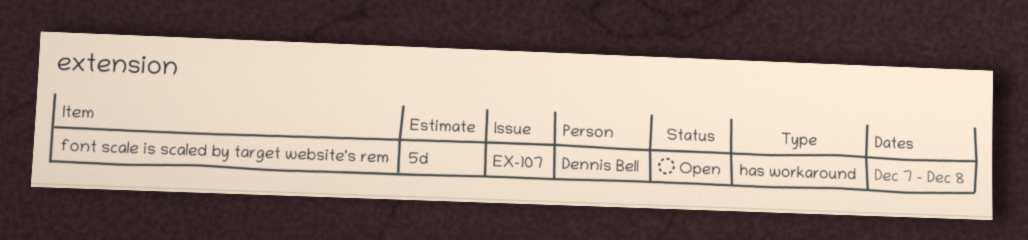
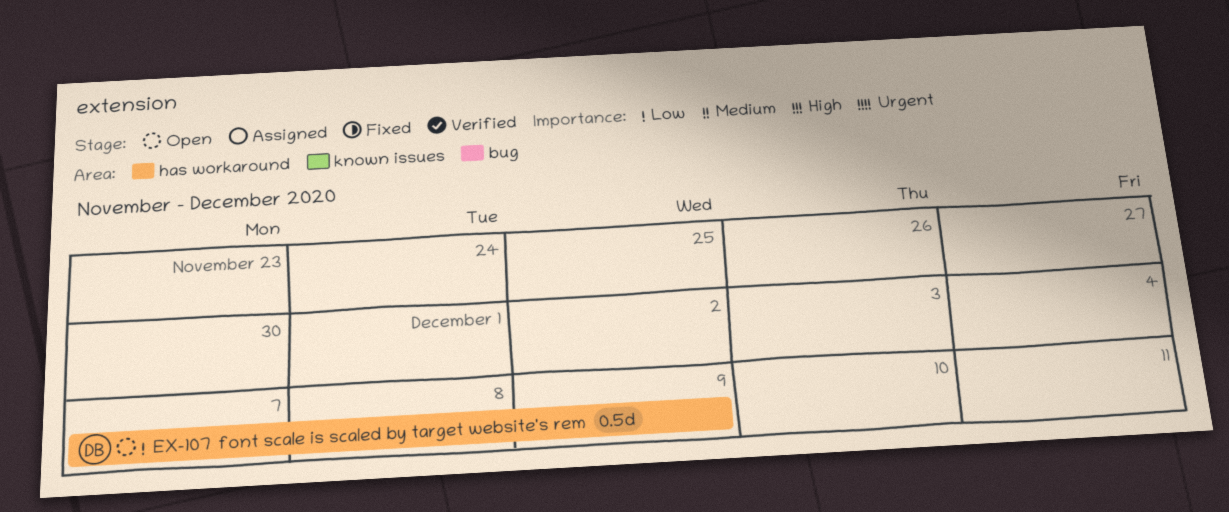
EX-107, estimate: 5d -> 0.5d
EX-107, due: Dec 8 -> Dec 9

